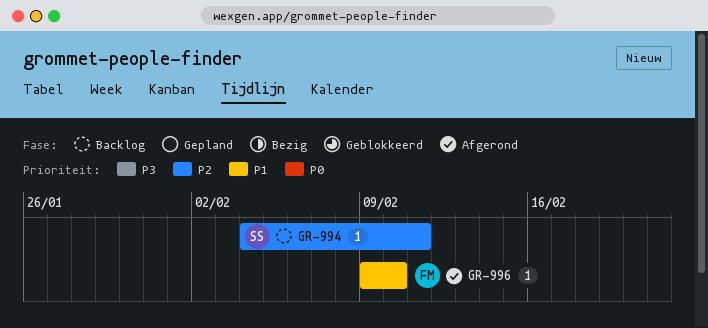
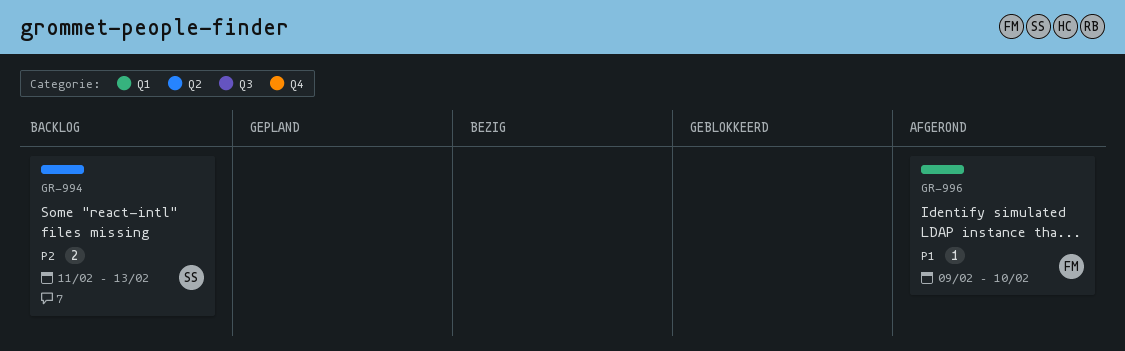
GR-994, estimate: 1 -> 2
GR-994, start: Feb 4 -> Feb 11
GR-994, due: Feb 11 -> Feb 13

